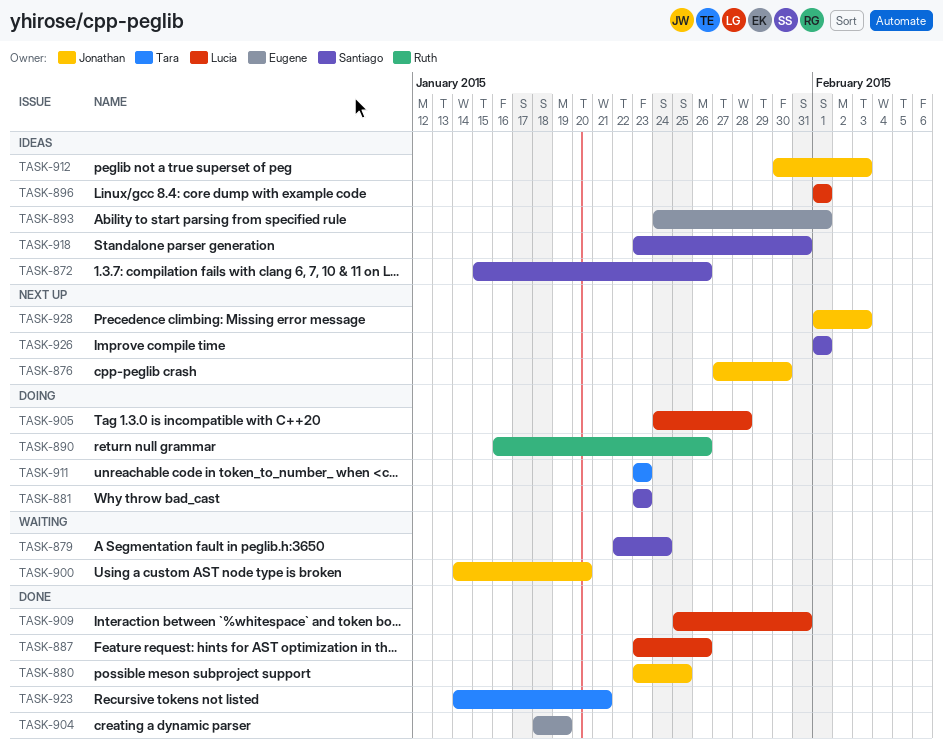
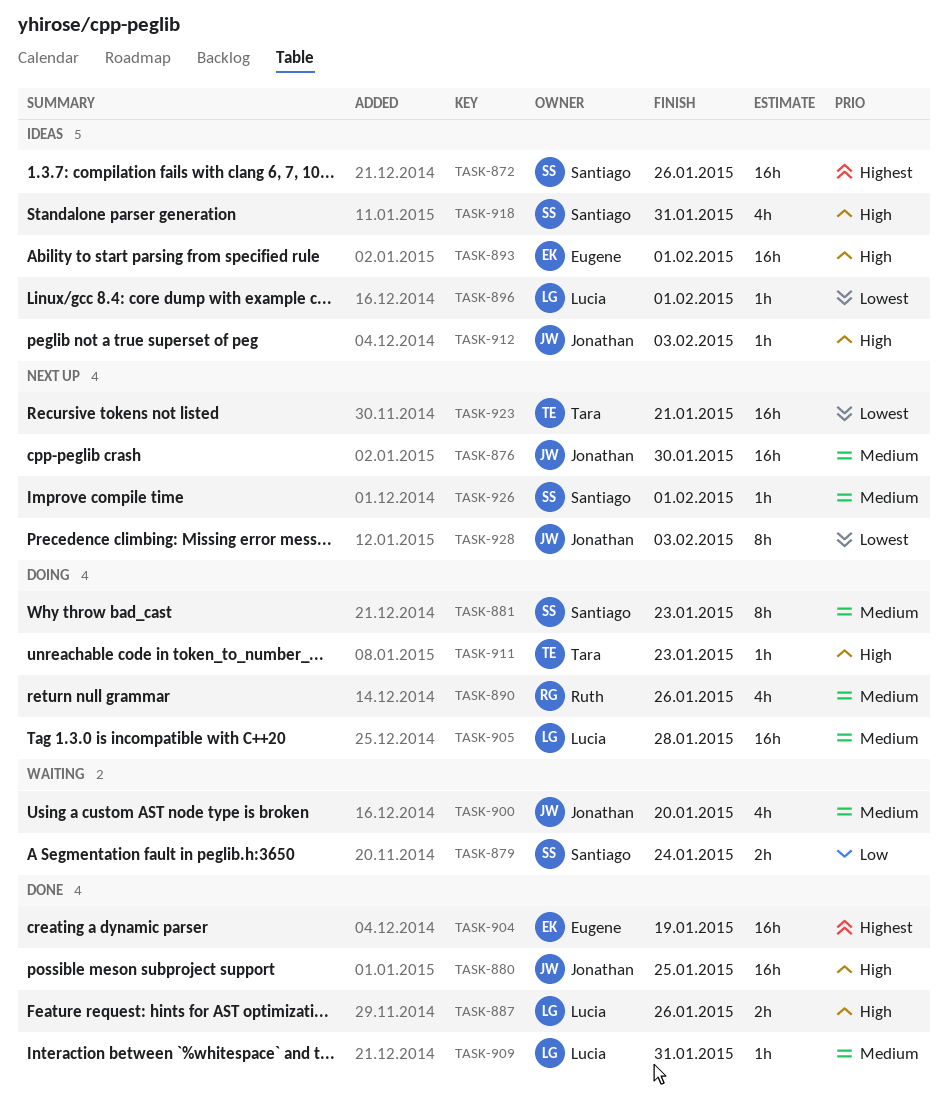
TASK-923, status: Done -> Next up

